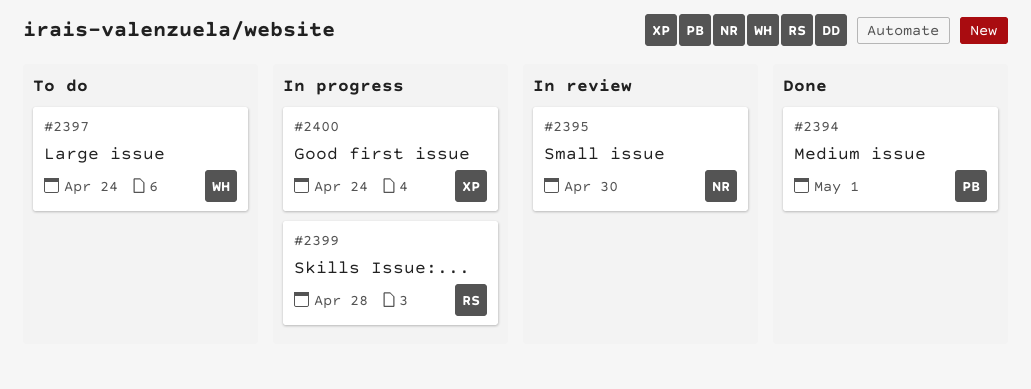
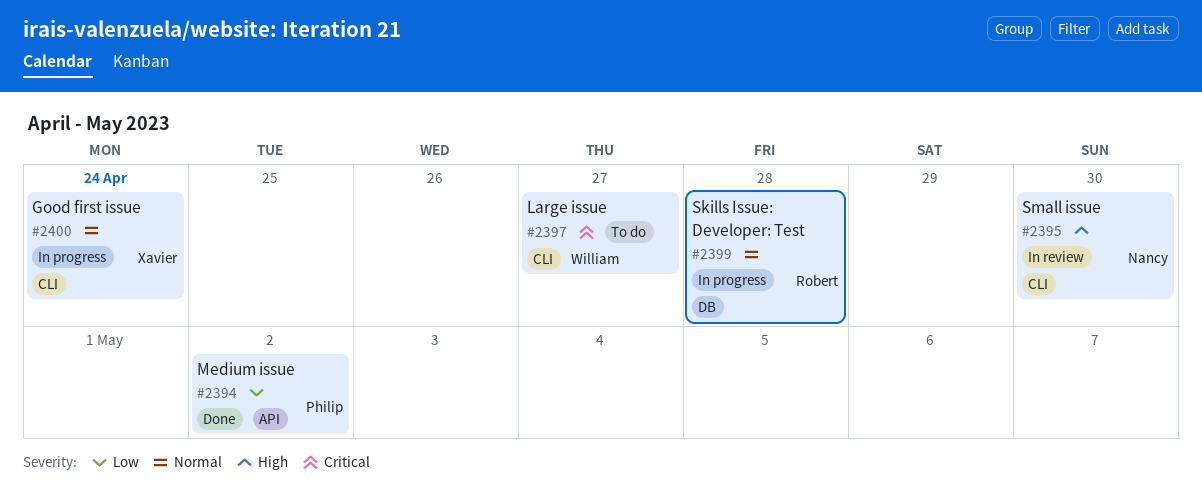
#2394, due: May 1 -> May 2
#2397, due: Apr 24 -> Apr 27

